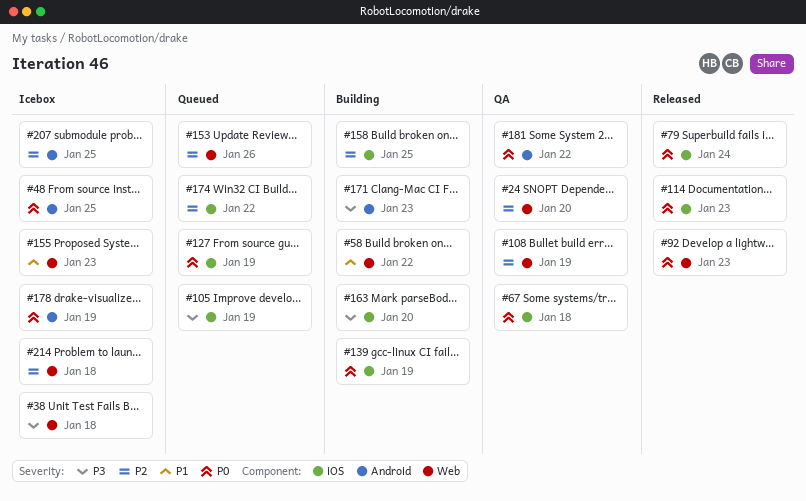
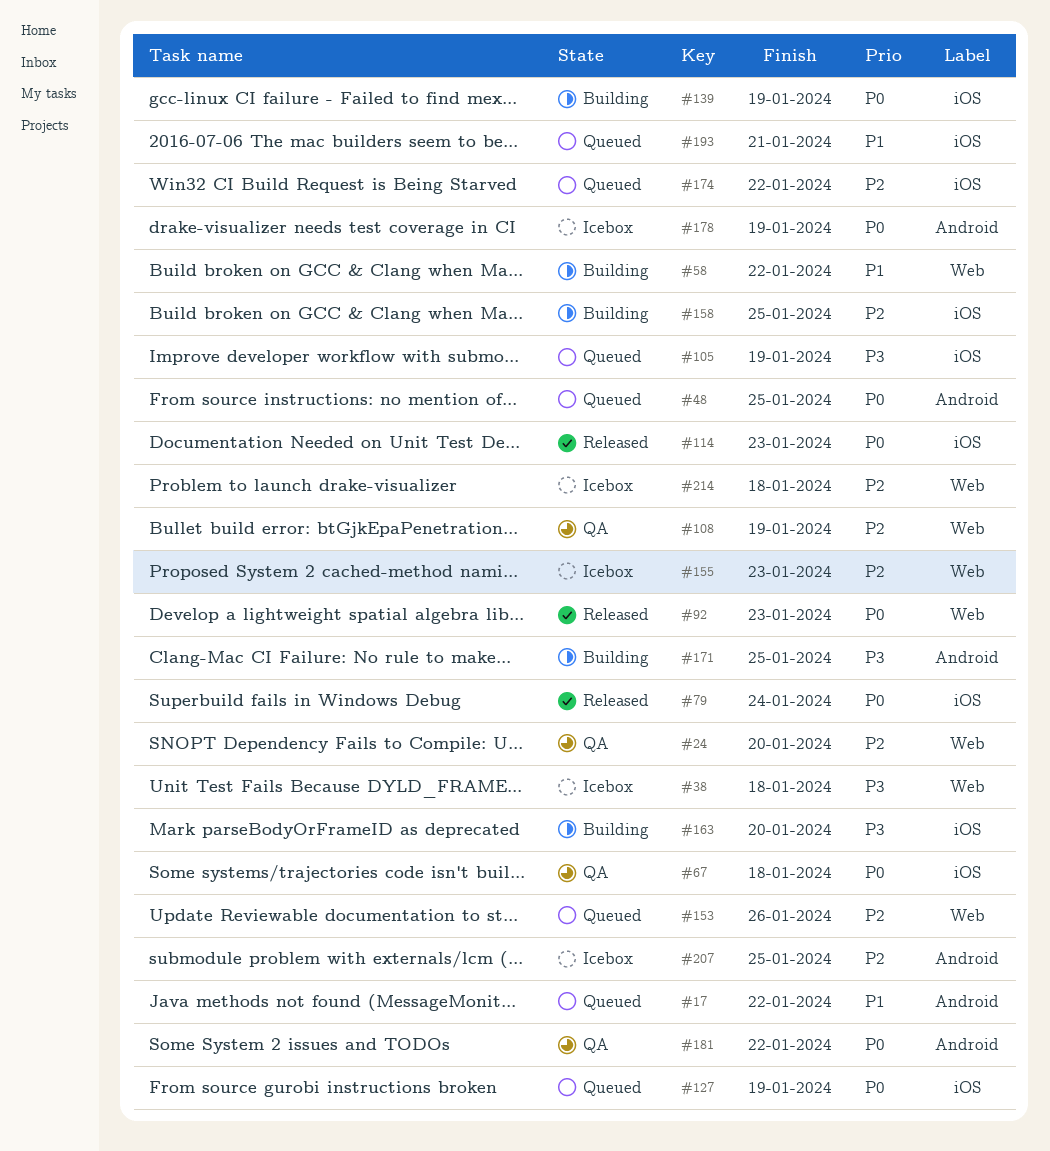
#17: none -> present
#48, status: Icebox -> Queued
#155, priority: P1 -> P2
#171, due: Jan 23 -> Jan 25
#193: none -> present

